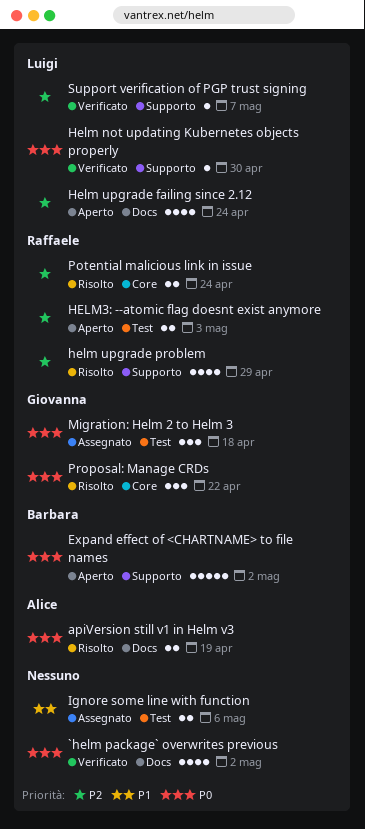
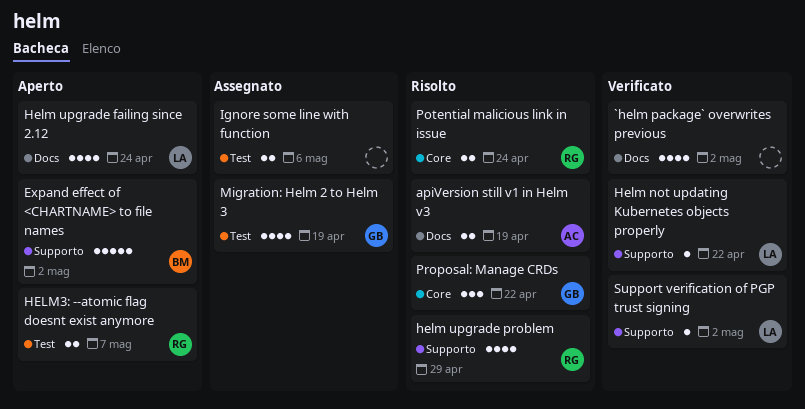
Helm not updating Kubernetes objects properly, due: Apr 30 -> Apr 22
HELM3: --atomic flag doesnt exist anymore, due: May 3 -> May 7
Migration: Helm 2 to Helm 3, estimate: 3 -> 4
Migration: Helm 2 to Helm 3, due: Apr 18 -> Apr 19
Support verification of PGP trust signing, due: May 7 -> May 2

